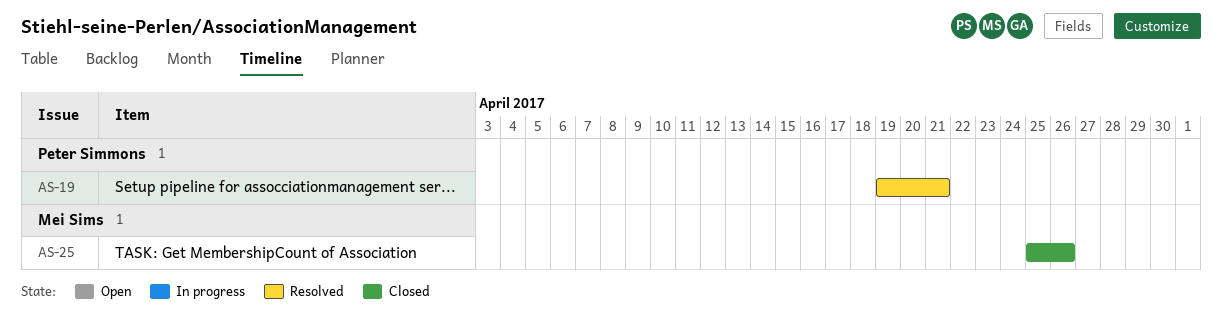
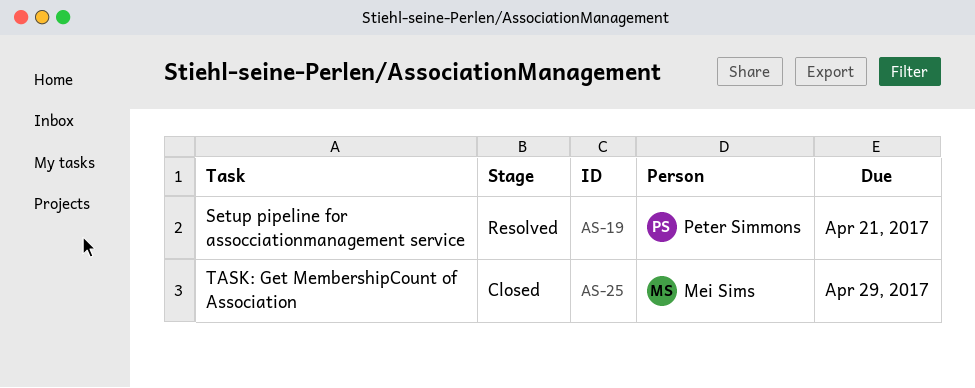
AS-25, due: Apr 26 -> Apr 29

